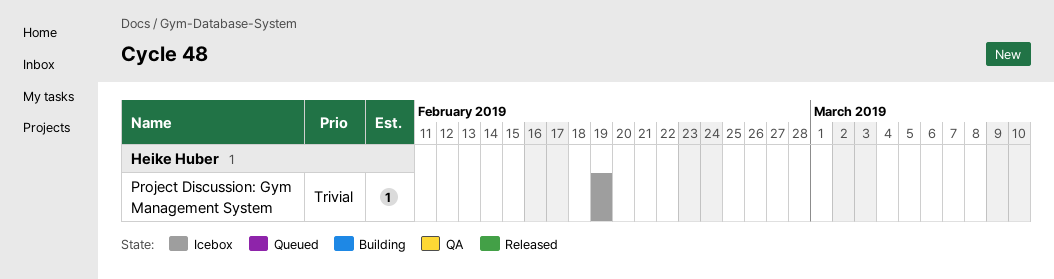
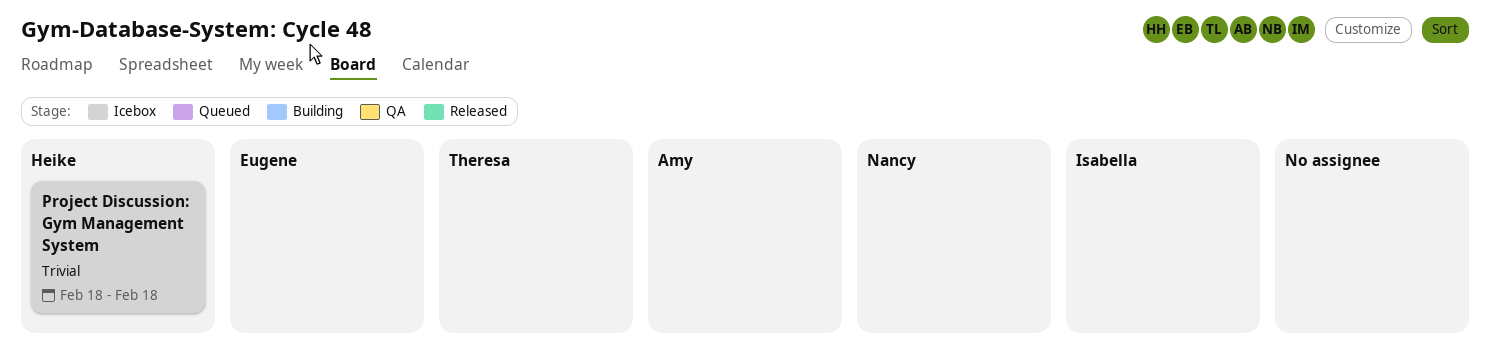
Project Discussion: Gym Management System, start: Feb 19 -> Feb 18
Project Discussion: Gym Management System, due: Feb 19 -> Feb 18

